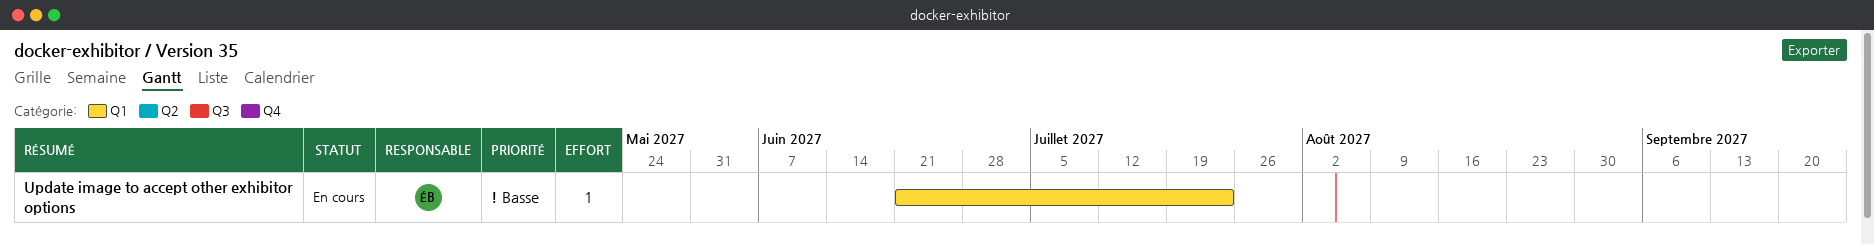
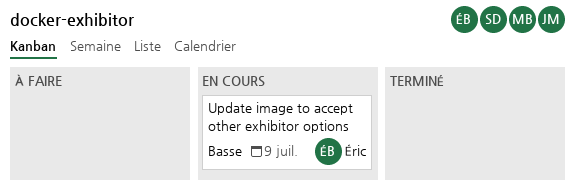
Update image to accept other exhibitor options, due: Jul 23 -> Jul 9

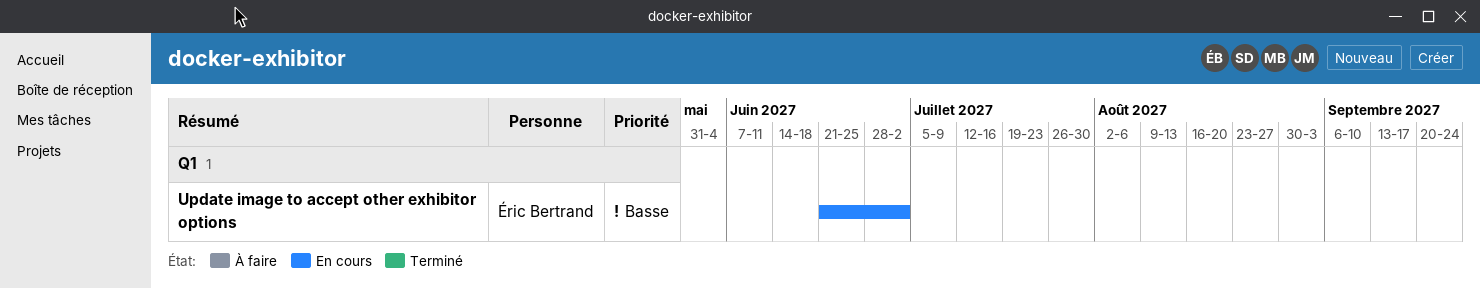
Update image to accept other exhibitor options, due: Jul 9 -> Jul 2

